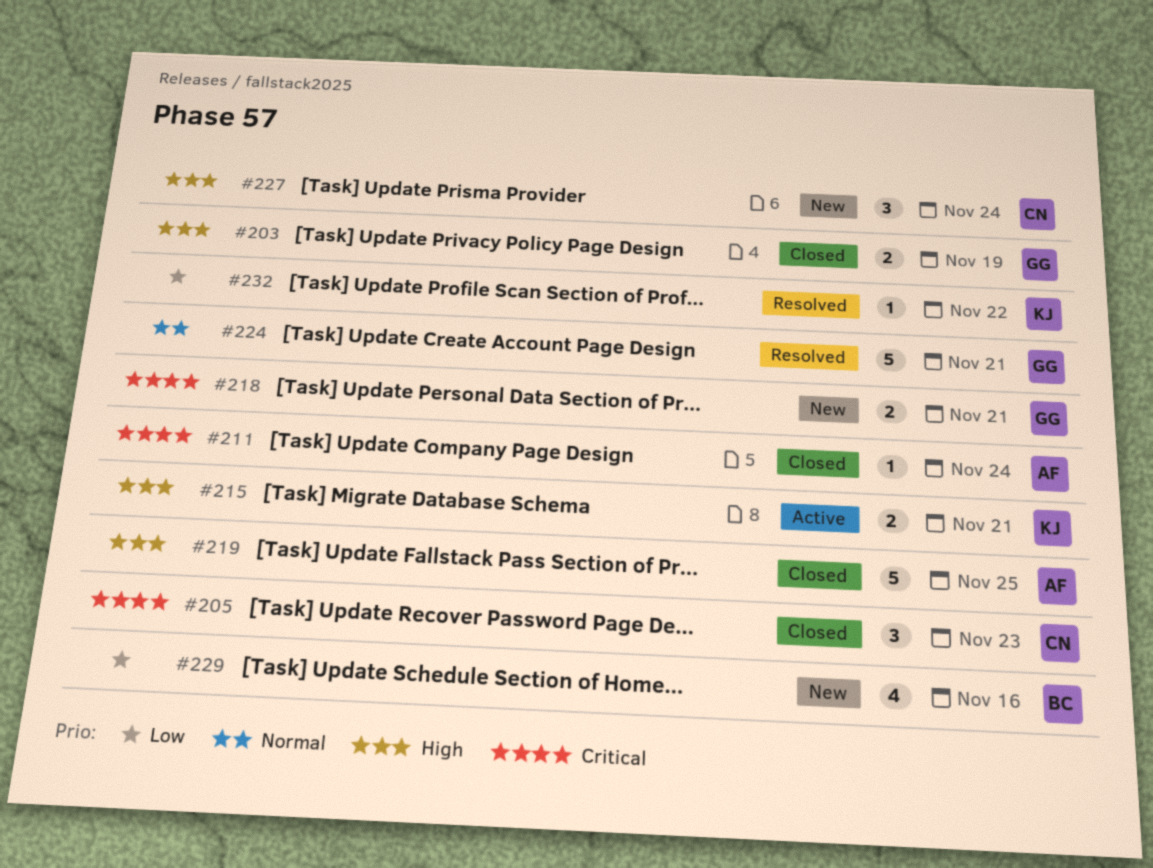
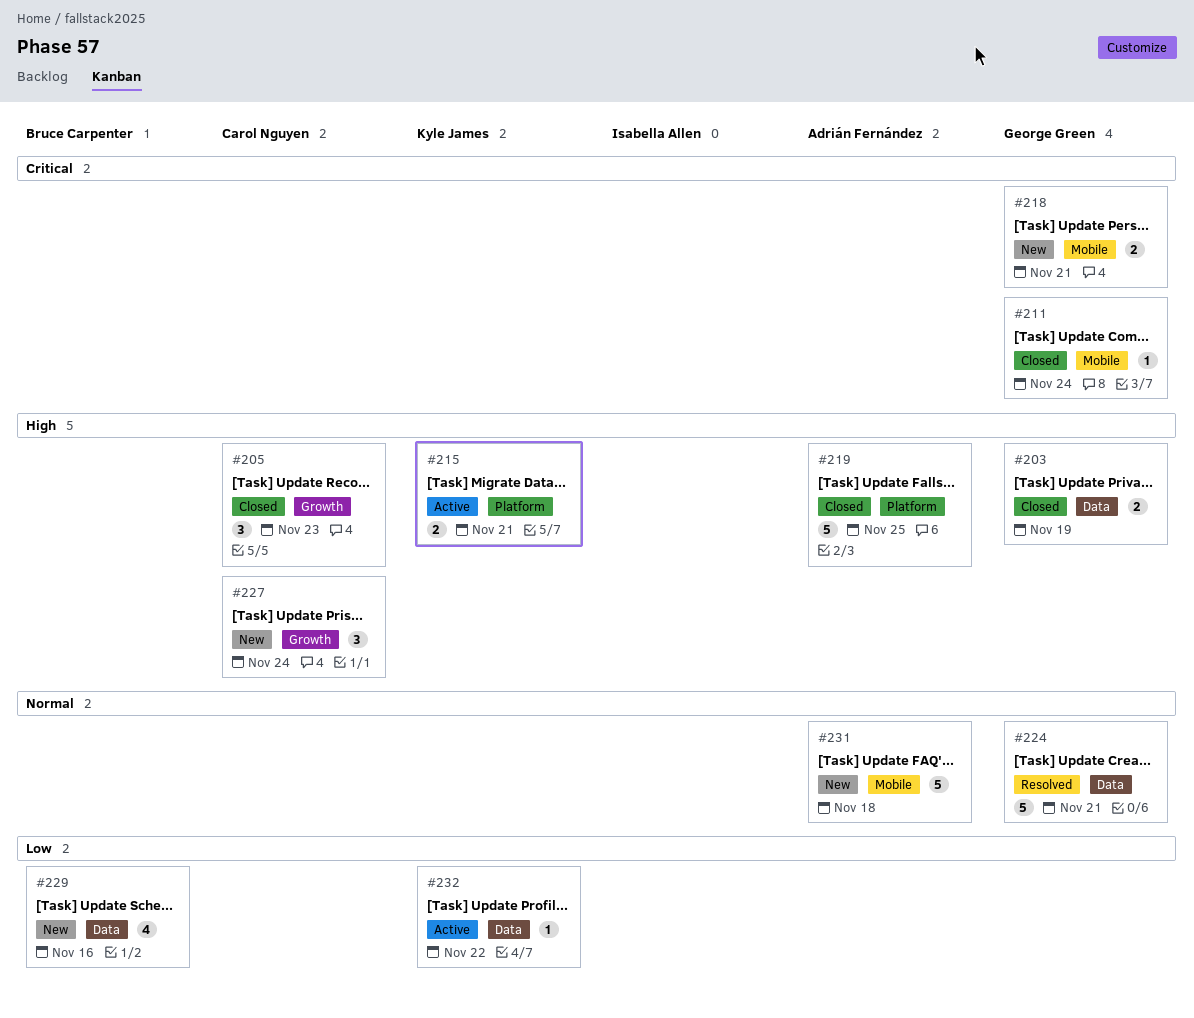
#205, priority: Critical -> High
#211, owner: Adrián Fernández -> George Green
#231: none -> present
#232, status: Resolved -> Active

